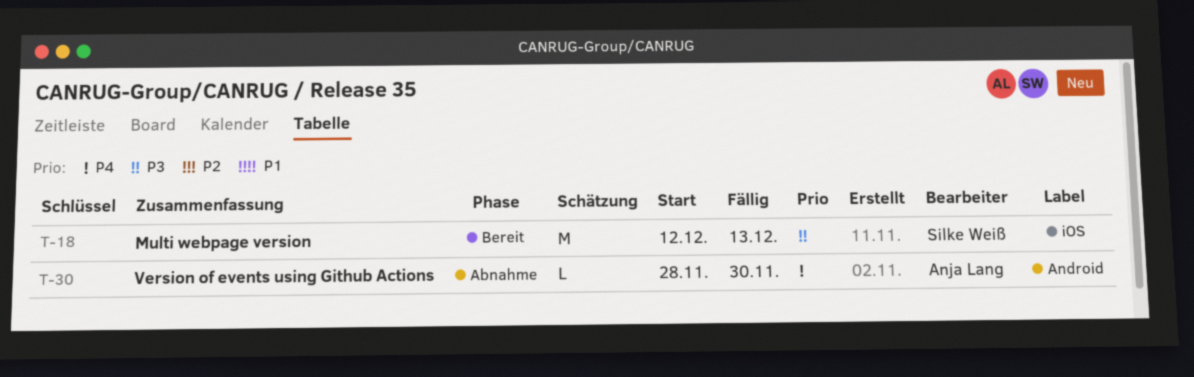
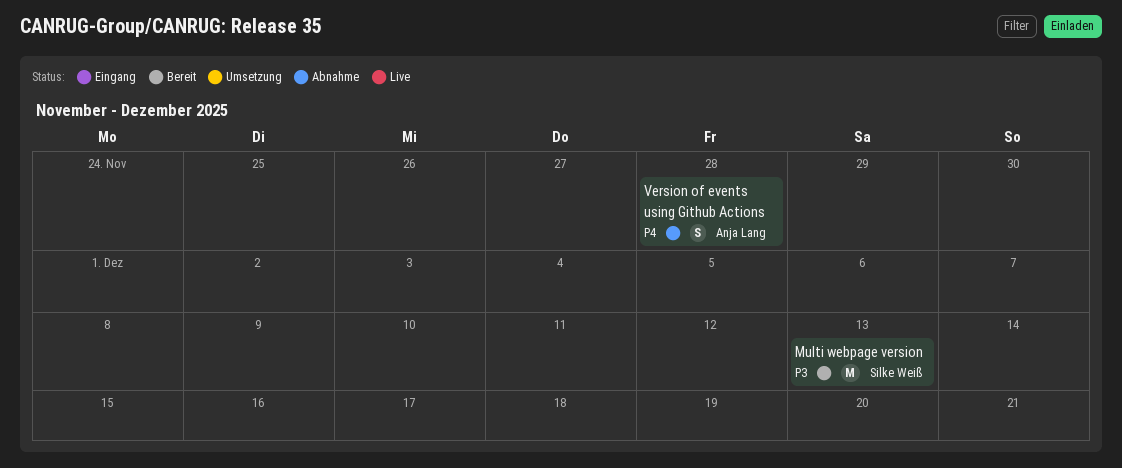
Version of events using Github Actions, estimate: L -> S
Version of events using Github Actions, due: Nov 30 -> Nov 28

